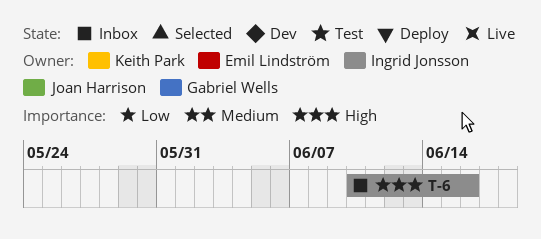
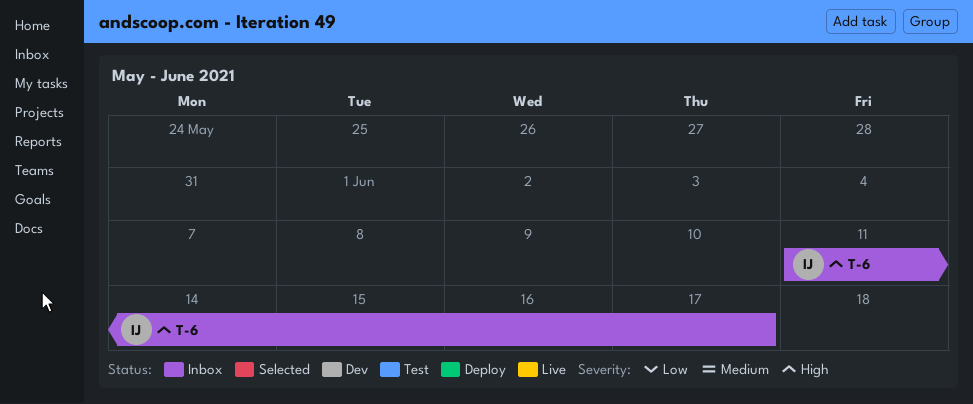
T-6, start: Jun 10 -> Jun 11
T-6, due: Jun 16 -> Jun 17

